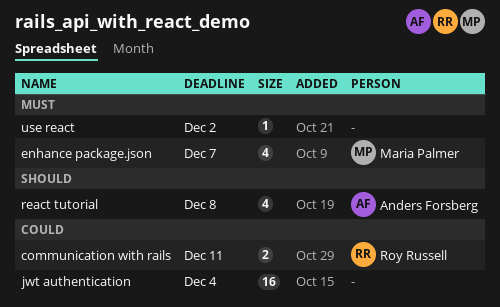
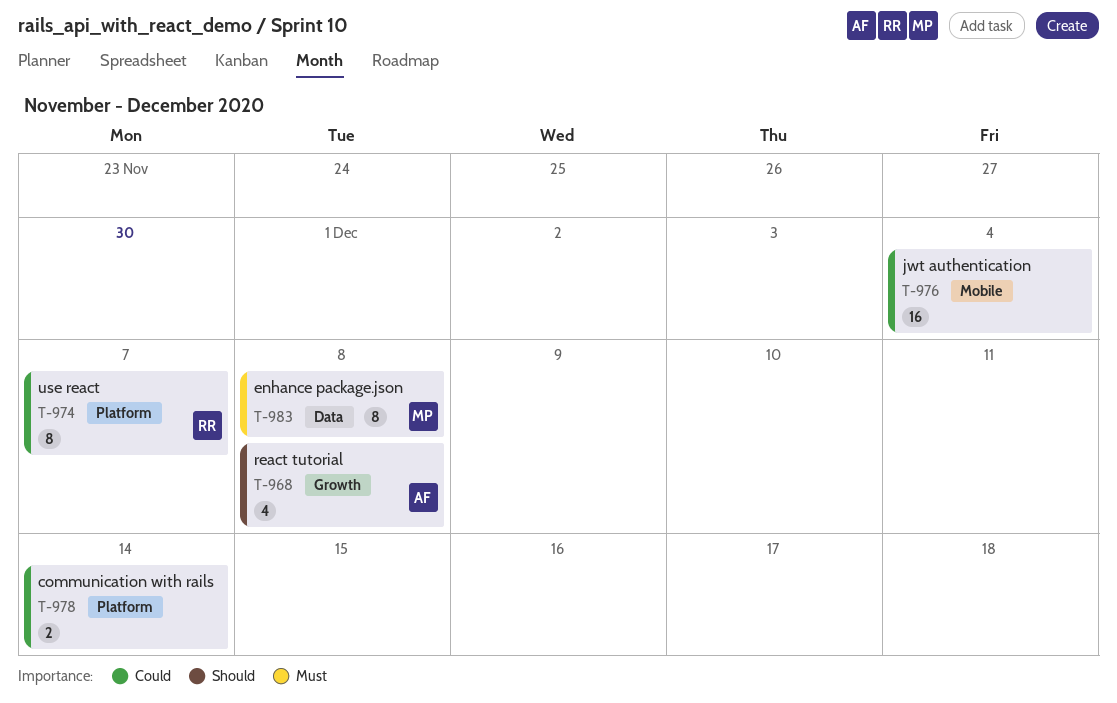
communication with rails, owner: Roy Russell -> none
communication with rails, due: Dec 11 -> Dec 14
enhance package.json, estimate: 4 -> 8
enhance package.json, due: Dec 7 -> Dec 8
use react, owner: none -> Roy Russell
use react, priority: Must -> Could
use react, estimate: 1 -> 8
use react, due: Dec 2 -> Dec 7

